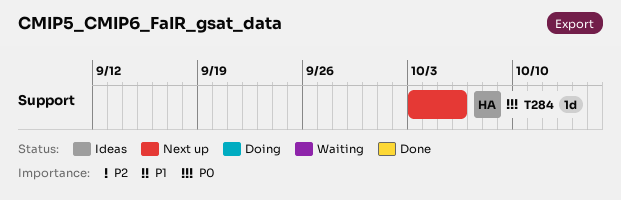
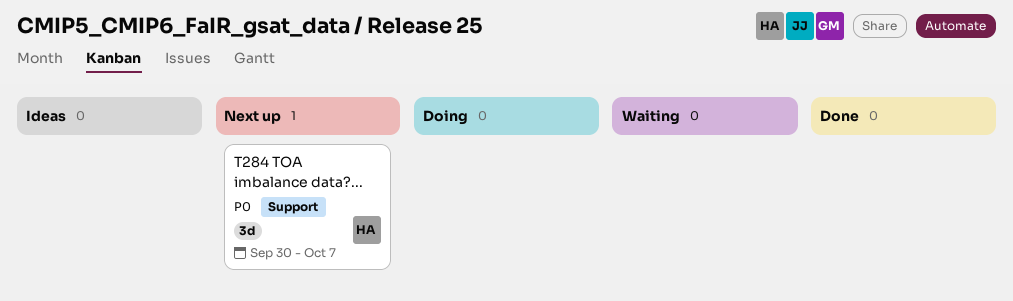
T284, estimate: 1d -> 3d
T284, start: Oct 3 -> Sep 30
T284, due: Oct 6 -> Oct 7

